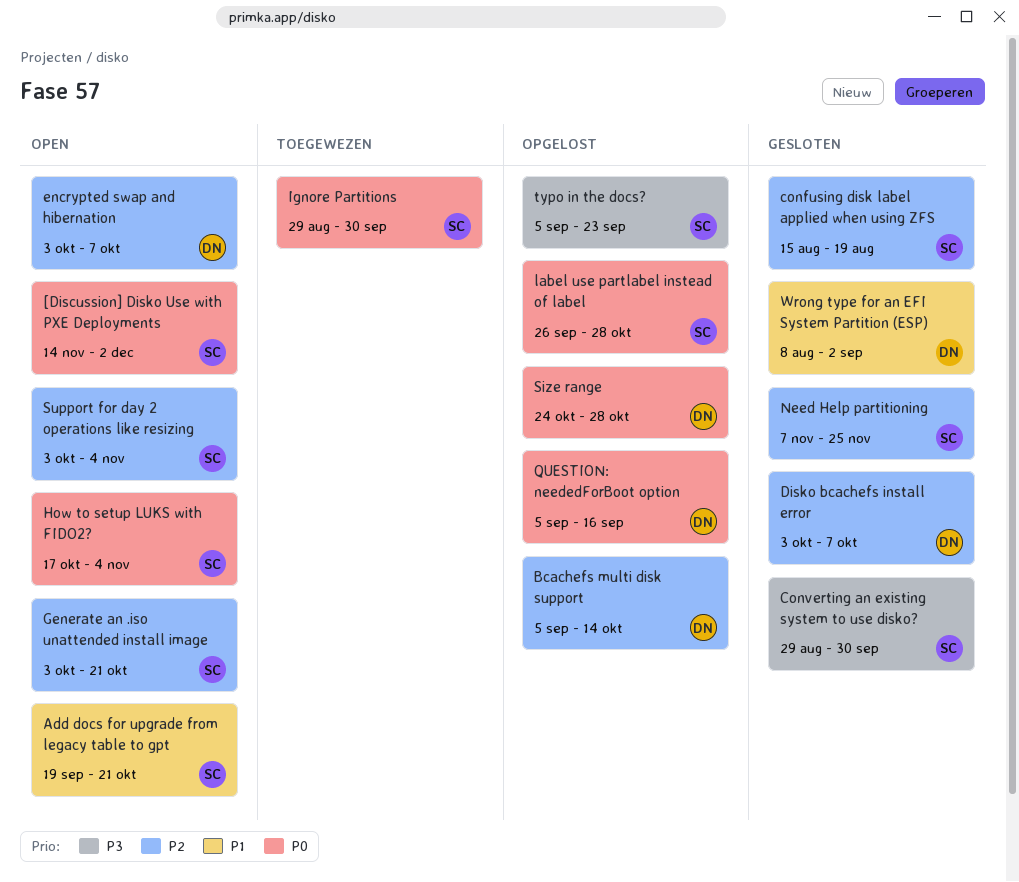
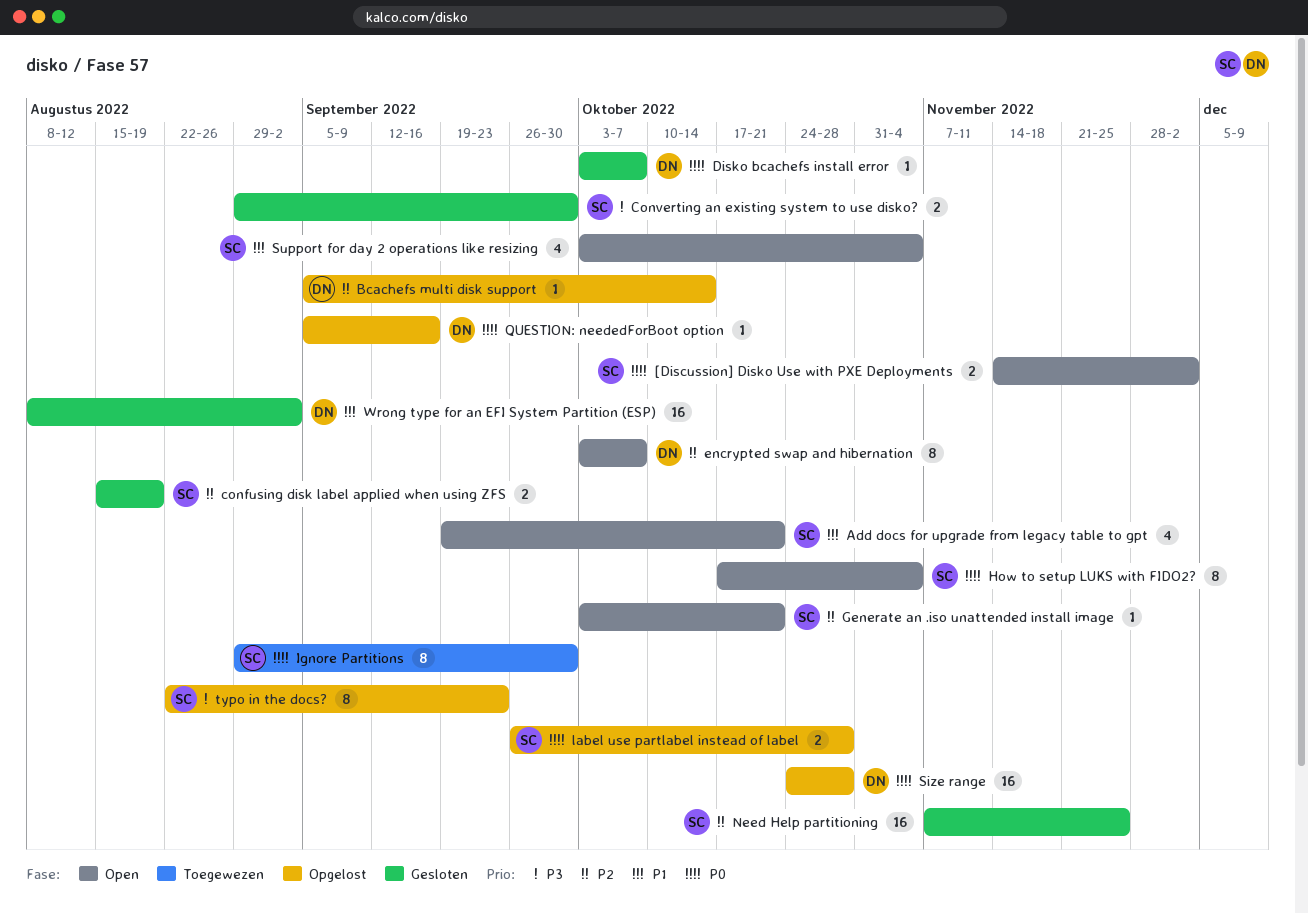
Disko bcachefs install error, priority: P2 -> P0
Support for day 2 operations like resizing, priority: P2 -> P1
typo in the docs?, start: Sep 5 -> Aug 22

